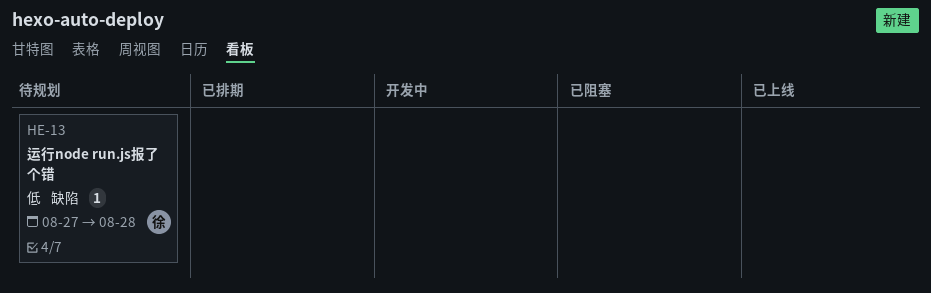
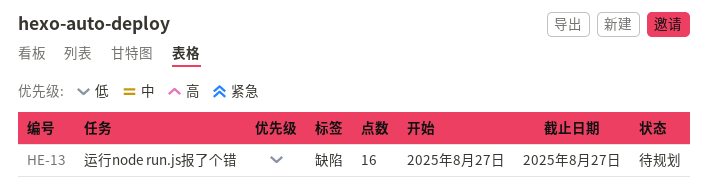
HE-13, estimate: 1 -> 16
HE-13, due: Aug 28 -> Aug 27

